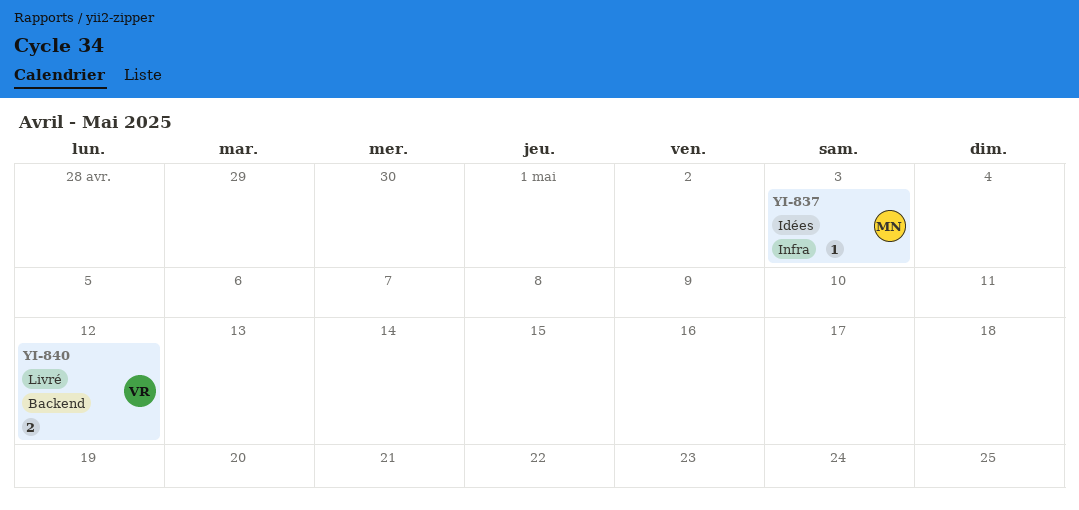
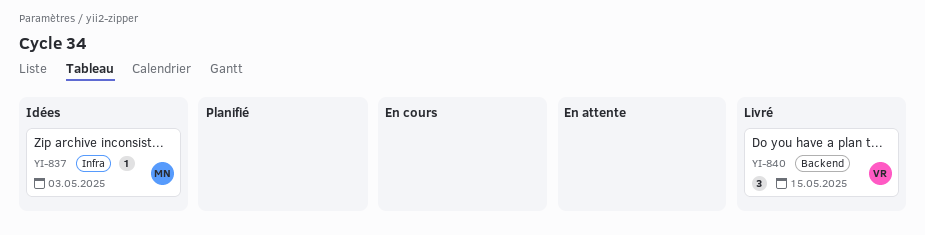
YI-840, estimate: 2 -> 3
YI-840, due: May 12 -> May 15

